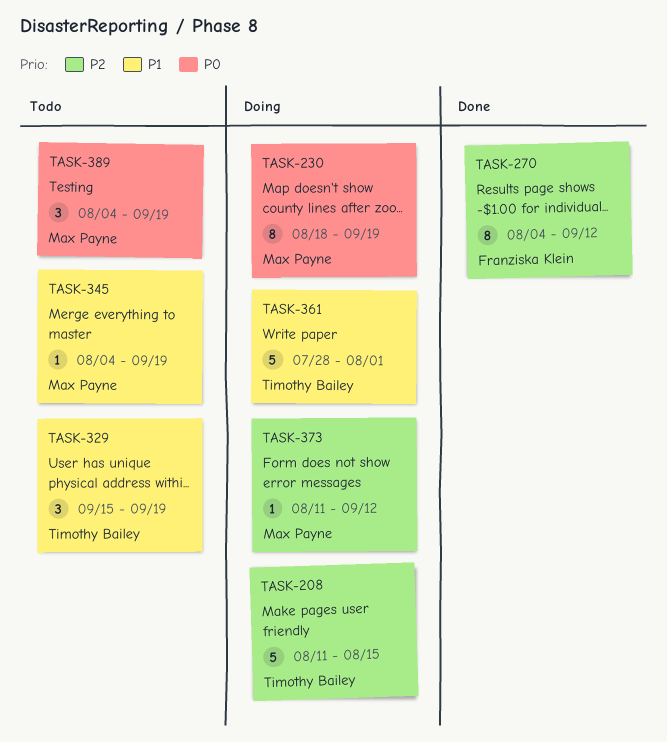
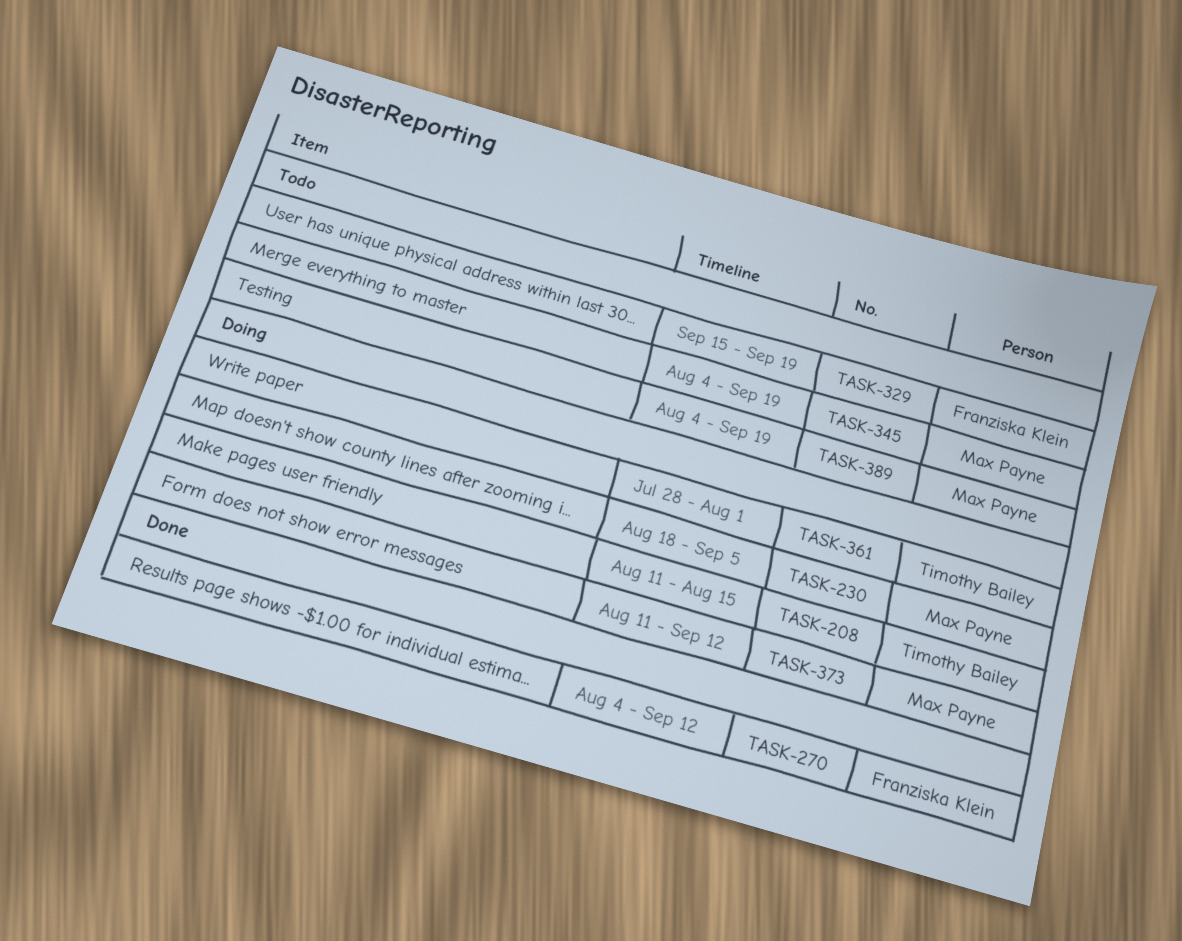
TASK-230, due: Sep 19 -> Sep 5
TASK-329, owner: Timothy Bailey -> Franziska Klein

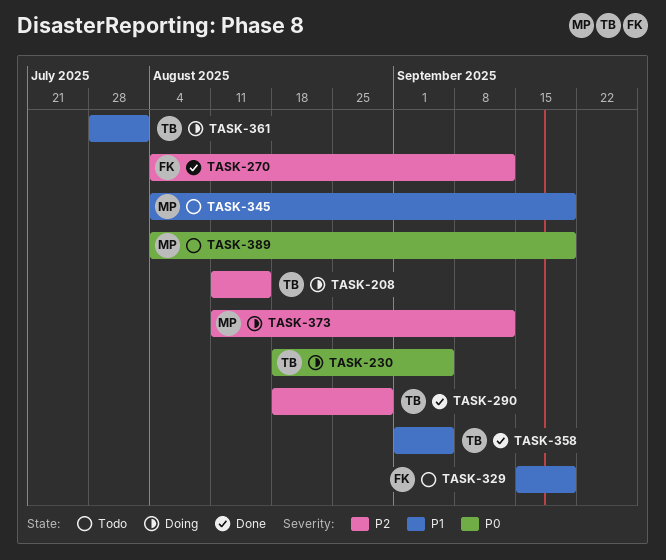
TASK-230, owner: Max Payne -> Timothy Bailey
TASK-290: none -> present
TASK-358: none -> present

